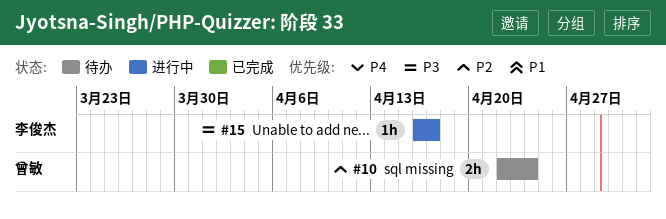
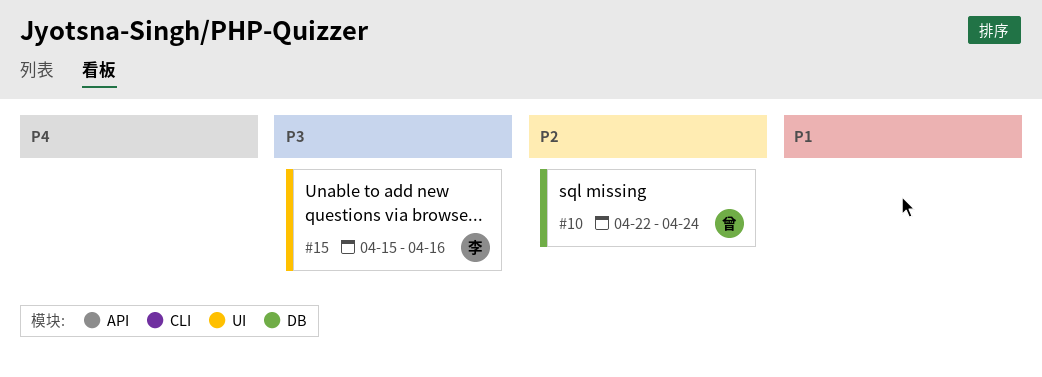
#15, start: Apr 16 -> Apr 15
#15, due: Apr 17 -> Apr 16

